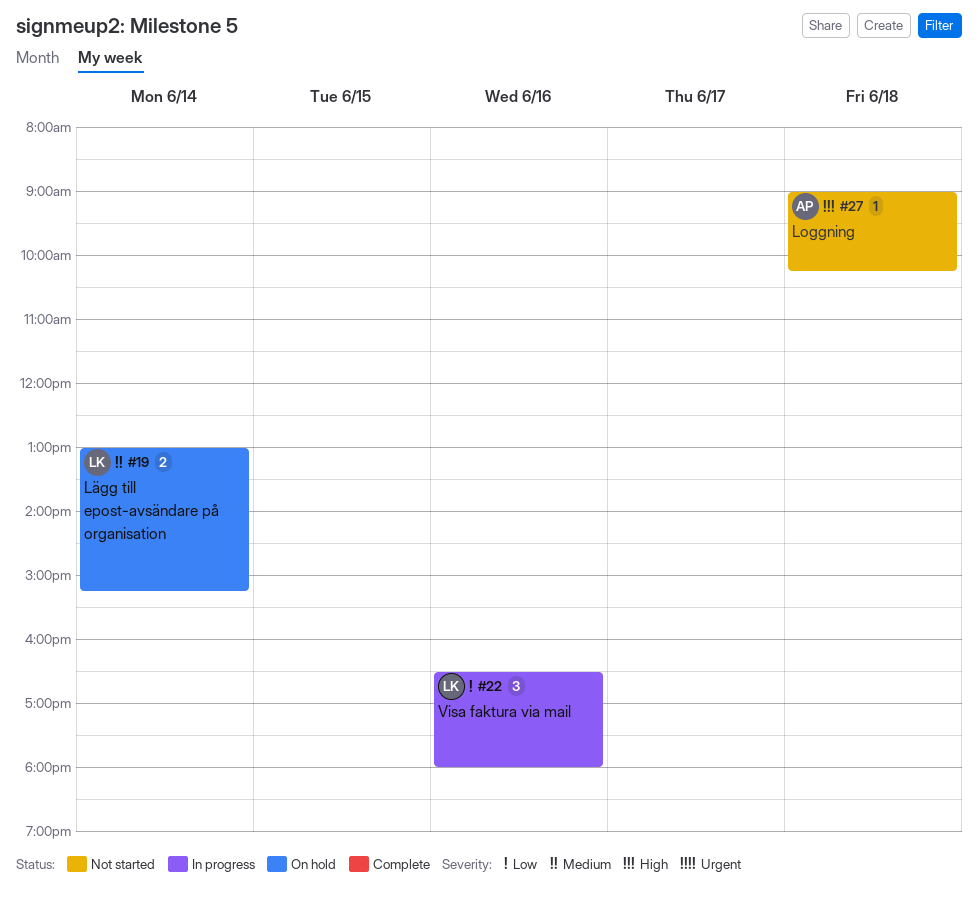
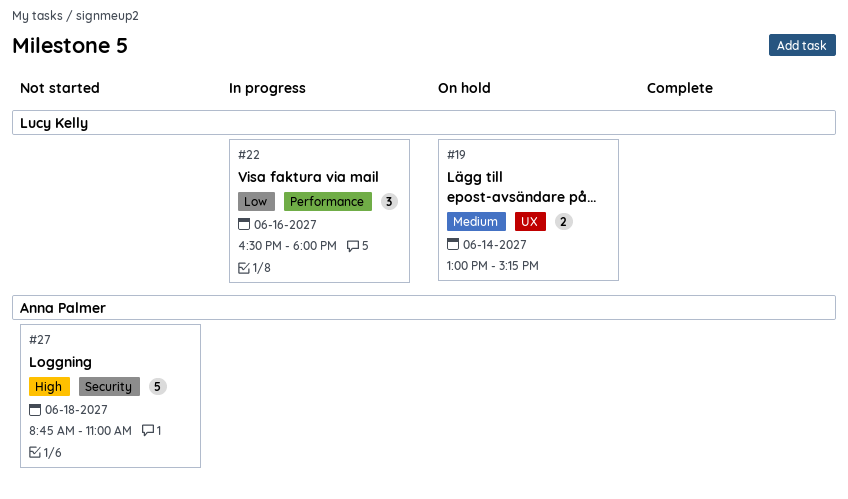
#27, estimate: 1 -> 5
#27, begins: 09:00 -> 08:45
#27, ends: 10:15 -> 11:00

